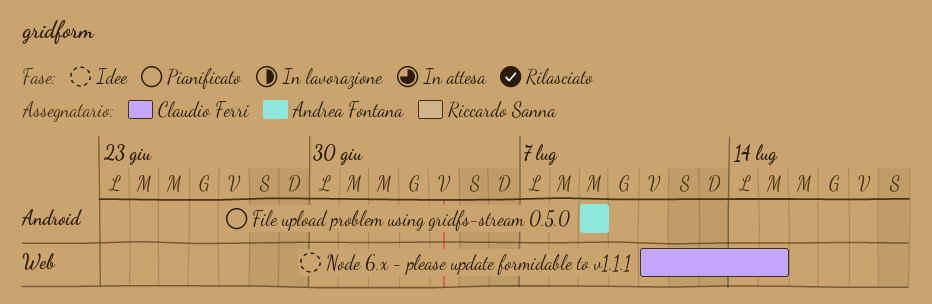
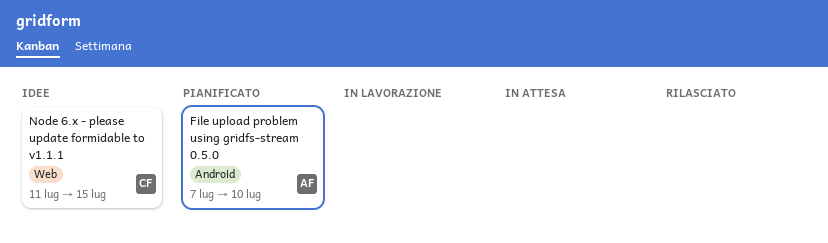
File upload problem using gridfs-stream 0.5.0, start: Jul 9 -> Jul 7
File upload problem using gridfs-stream 0.5.0, due: Jul 9 -> Jul 10

